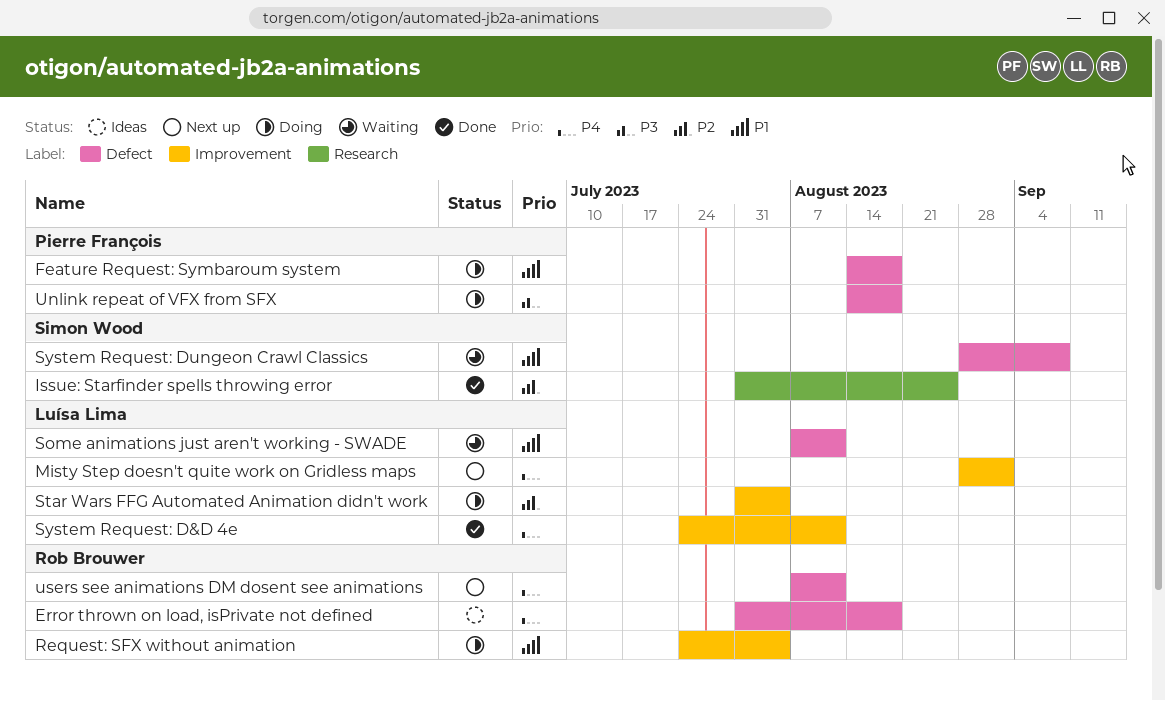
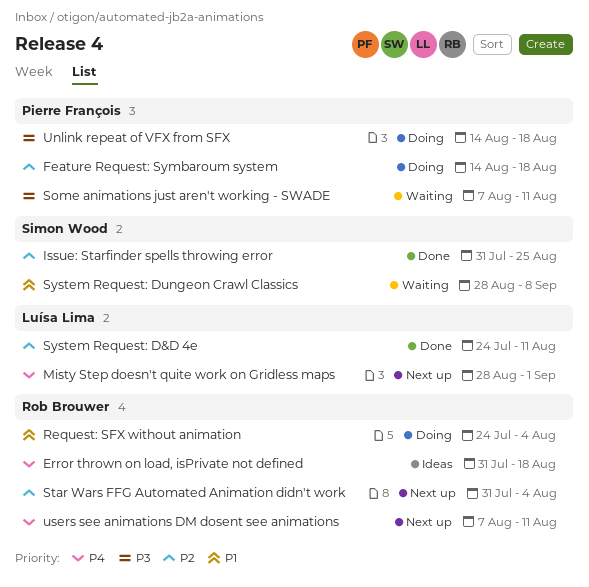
Feature Request: Symbaroum system, priority: P1 -> P2
Some animations just aren't working - SWADE, owner: Luísa Lima -> Pierre François
Some animations just aren't working - SWADE, priority: P1 -> P3
Star Wars FFG Automated Animation didn't work, status: Doing -> Next up
Star Wars FFG Automated Animation didn't work, owner: Luísa Lima -> Rob Brouwer
System Request: D&D 4e, priority: P4 -> P2

